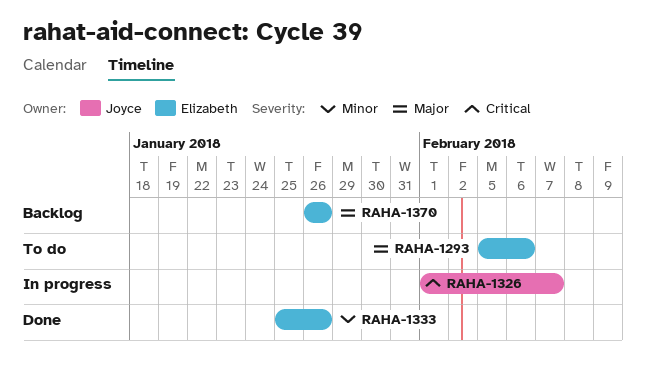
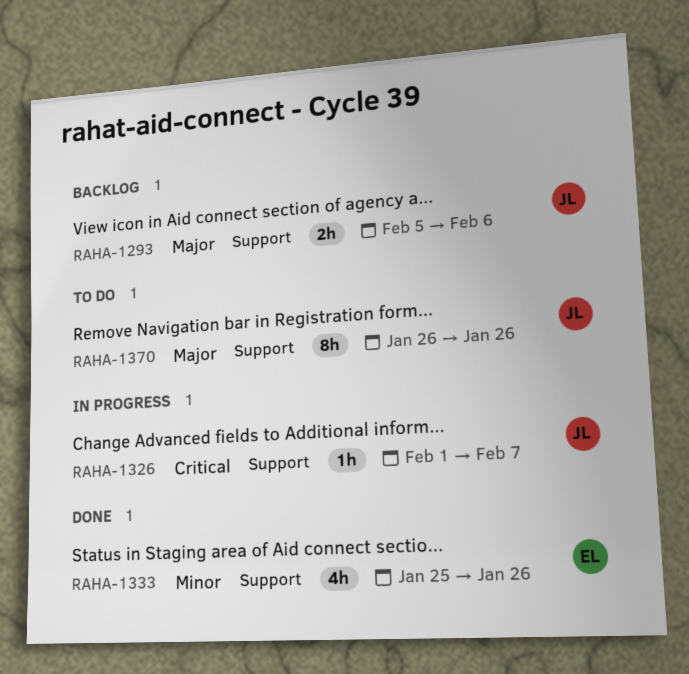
RAHA-1293, status: To do -> Backlog
RAHA-1293, owner: Elizabeth -> Joyce
RAHA-1370, status: Backlog -> To do
RAHA-1370, owner: Elizabeth -> Joyce

